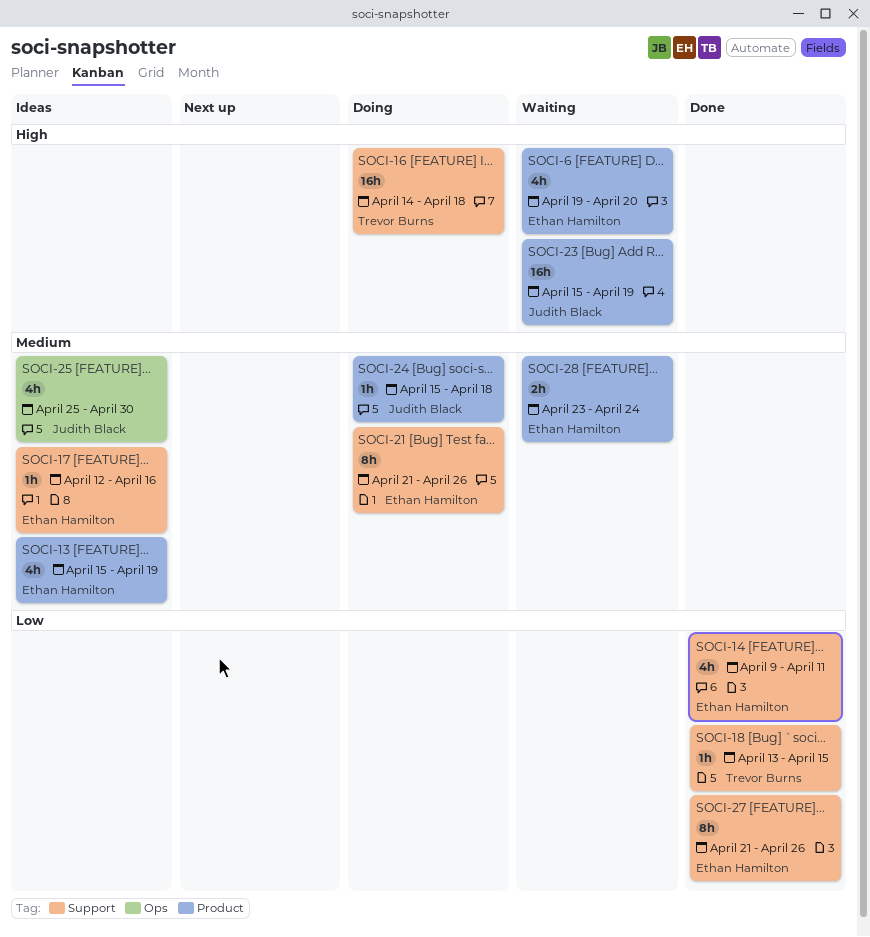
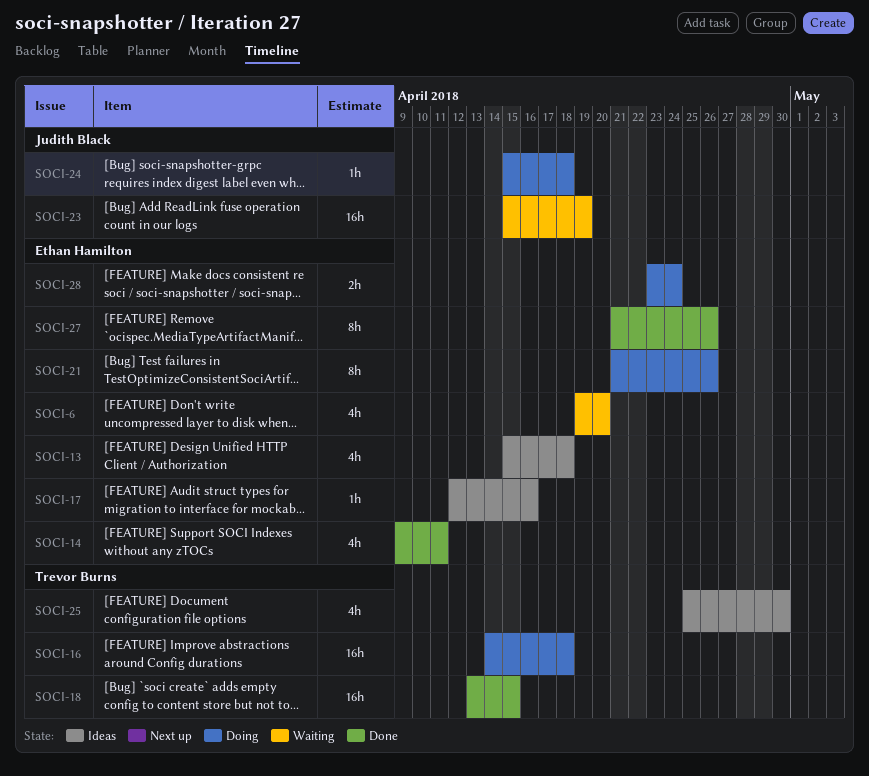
SOCI-13, due: Apr 19 -> Apr 18
SOCI-18, estimate: 1h -> 16h
SOCI-25, owner: Judith Black -> Trevor Burns
SOCI-28, status: Waiting -> Doing

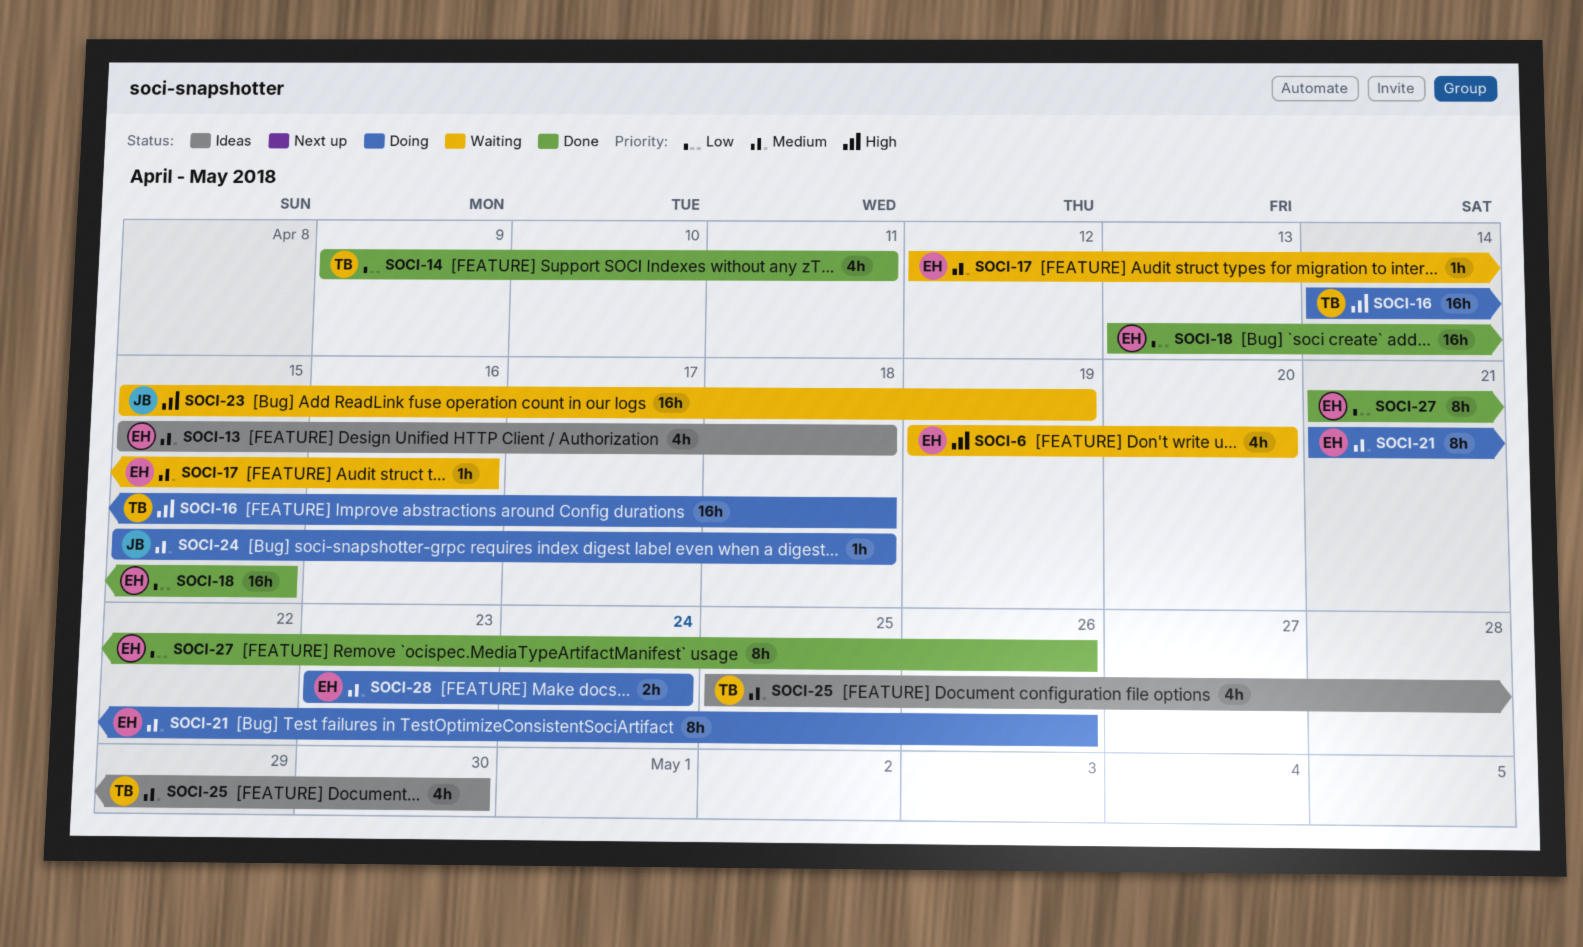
SOCI-14, owner: Ethan Hamilton -> Trevor Burns
SOCI-17, status: Ideas -> Waiting
SOCI-18, owner: Trevor Burns -> Ethan Hamilton

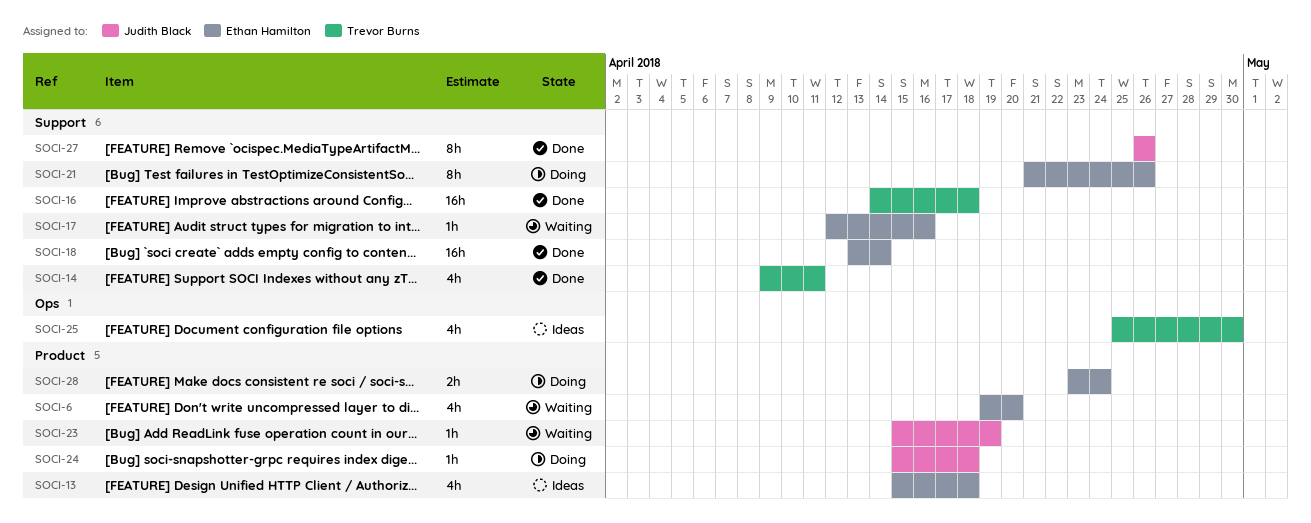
SOCI-16, status: Doing -> Done
SOCI-18, due: Apr 15 -> Apr 14
SOCI-23, estimate: 16h -> 1h
SOCI-27, owner: Ethan Hamilton -> Judith Black
SOCI-27, start: Apr 21 -> Apr 26

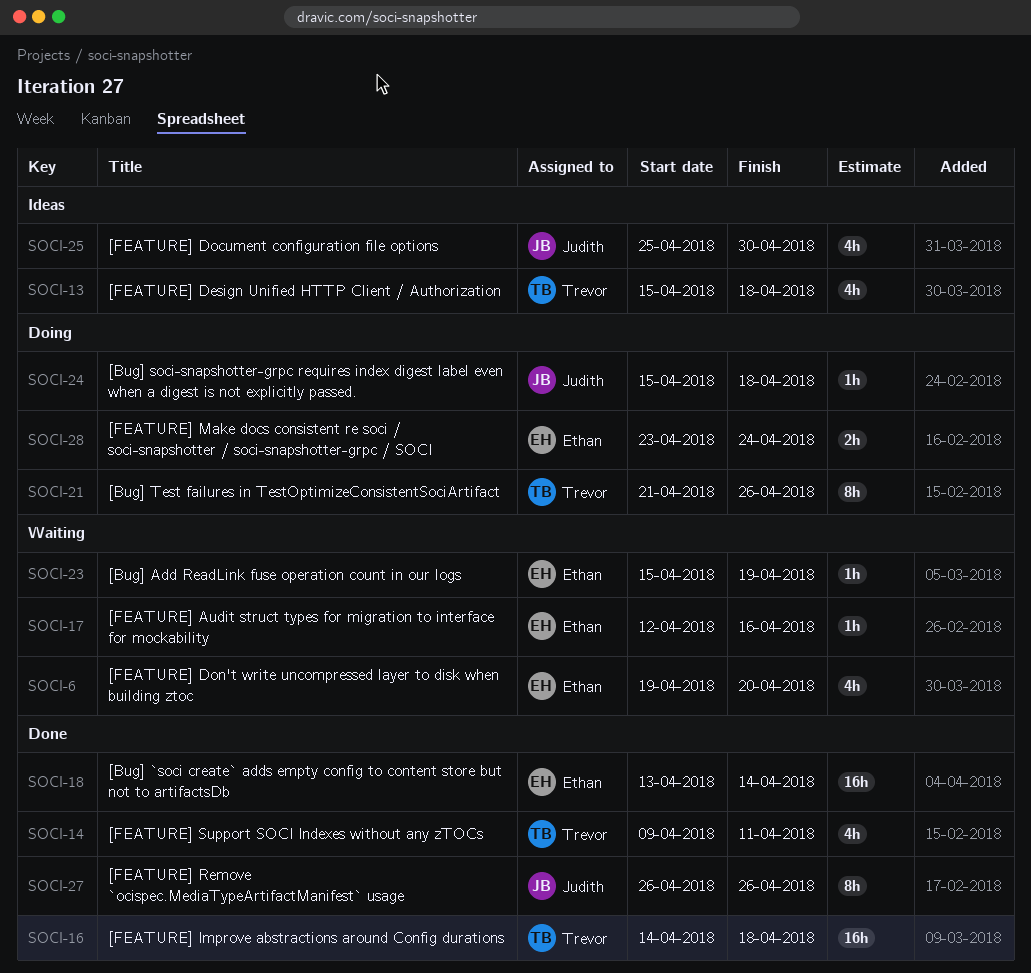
SOCI-13, owner: Ethan Hamilton -> Trevor Burns
SOCI-21, owner: Ethan Hamilton -> Trevor Burns
SOCI-23, owner: Judith Black -> Ethan Hamilton
SOCI-25, owner: Trevor Burns -> Judith Black

